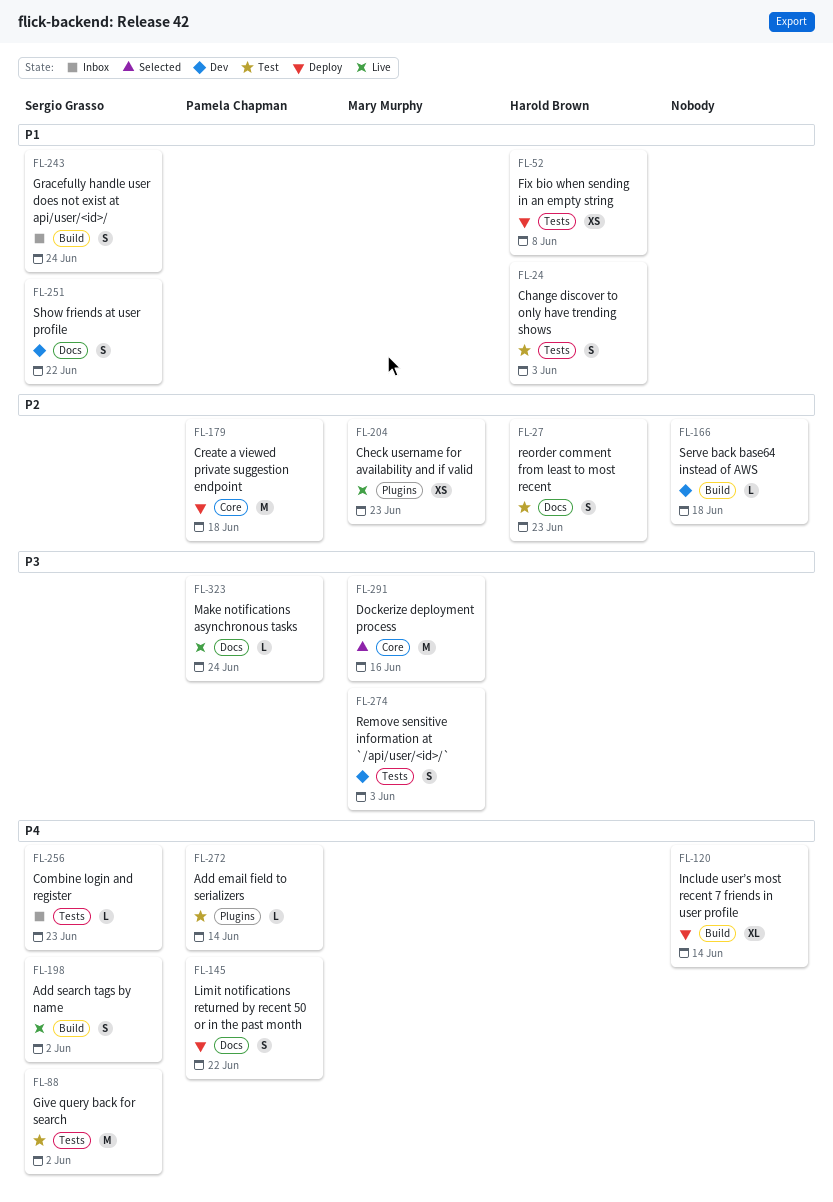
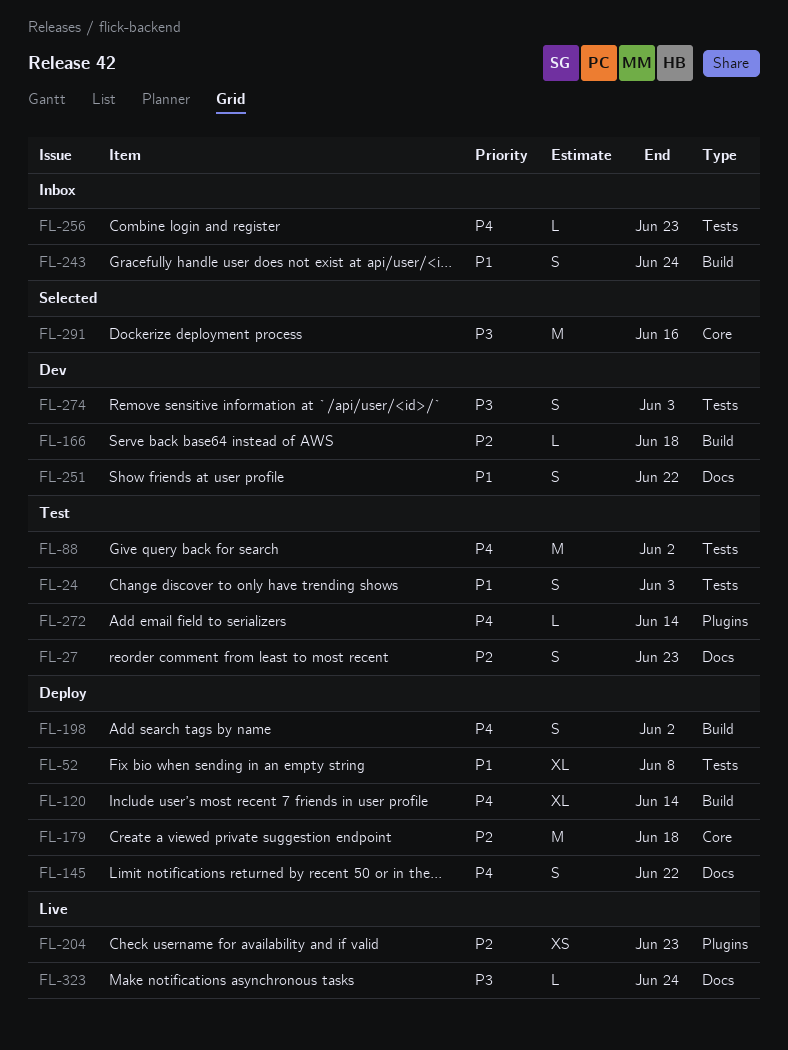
FL-52, estimate: XS -> XL
FL-198, status: Live -> Deploy

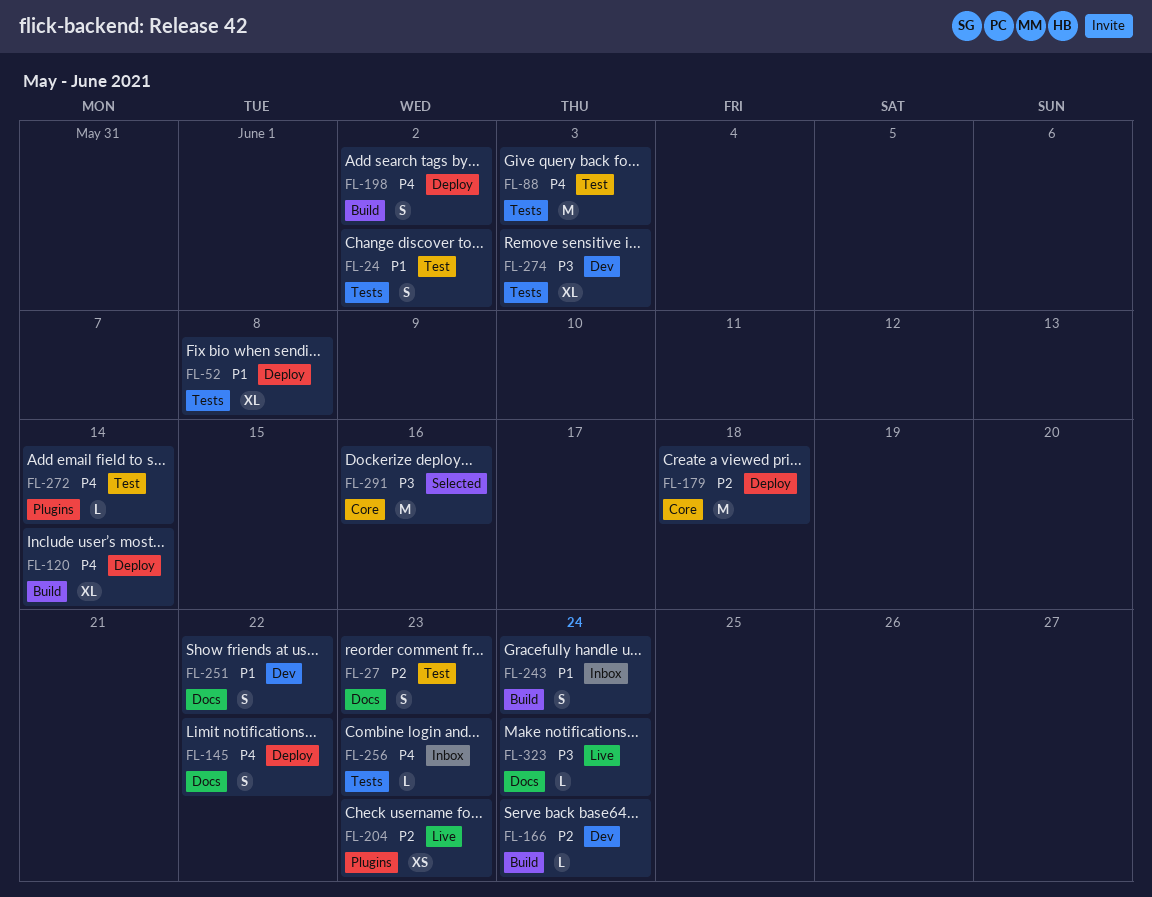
FL-24, due: Jun 3 -> Jun 2
FL-88, due: Jun 2 -> Jun 3
FL-166, due: Jun 18 -> Jun 24
FL-274, estimate: S -> XL

